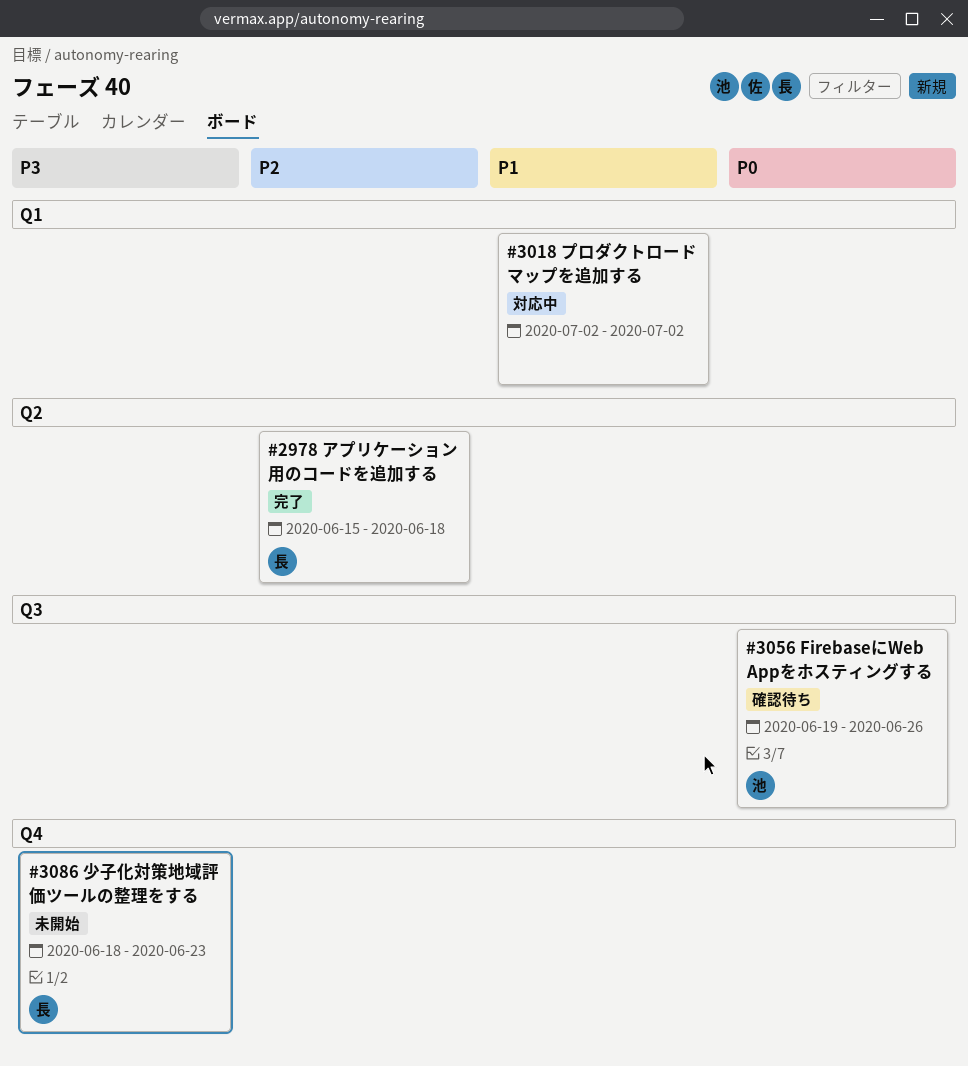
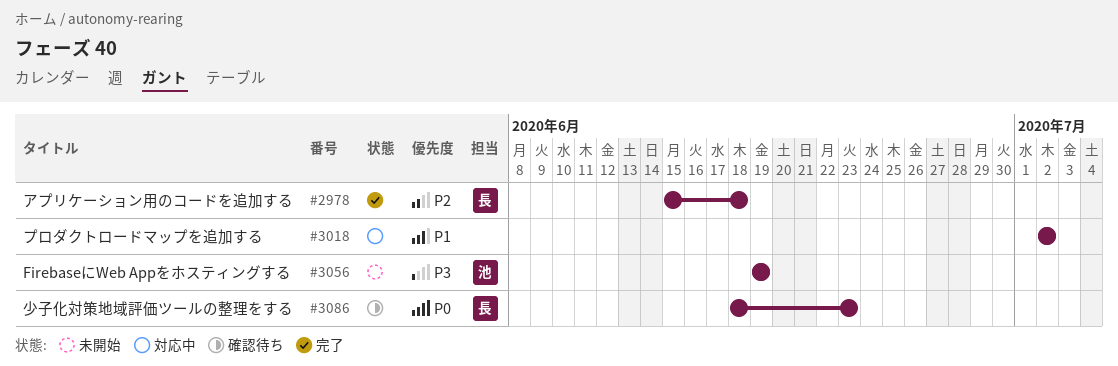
#3056, status: 確認待ち -> 未開始
#3056, priority: P0 -> P3
#3056, due: Jun 26 -> Jun 19
#3086, status: 未開始 -> 確認待ち
#3086, priority: P3 -> P0

